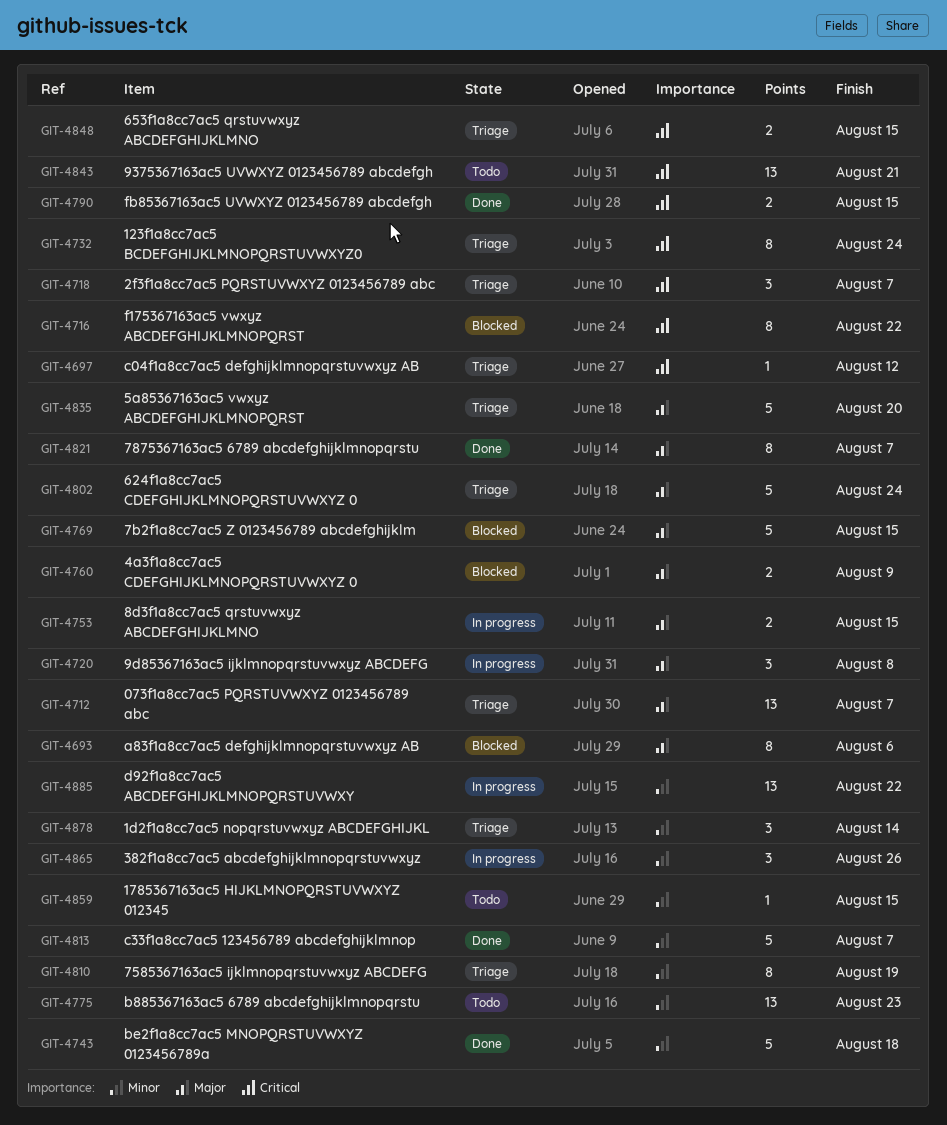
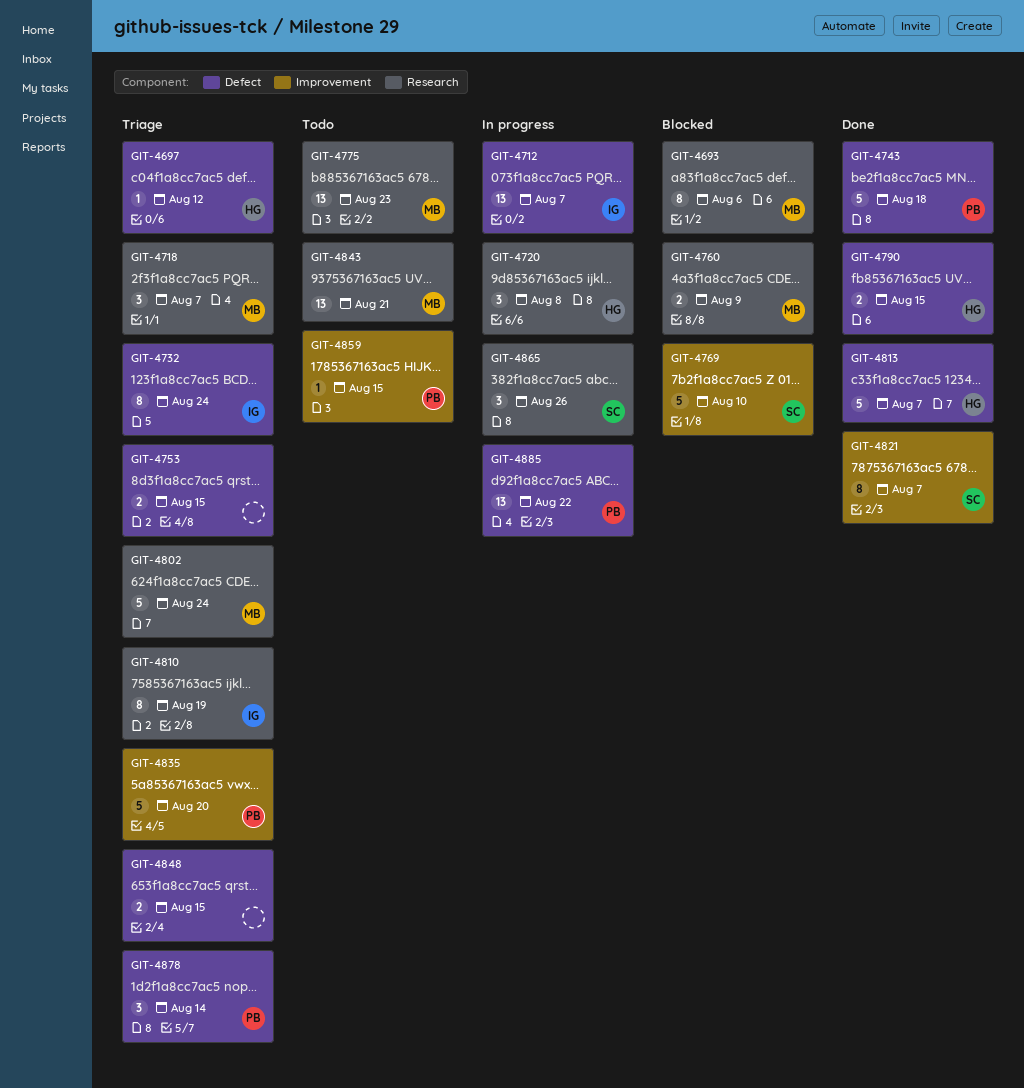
GIT-4712, status: Triage -> In progress
GIT-4716: present -> none
GIT-4753, status: In progress -> Triage
GIT-4769, due: Aug 15 -> Aug 10

